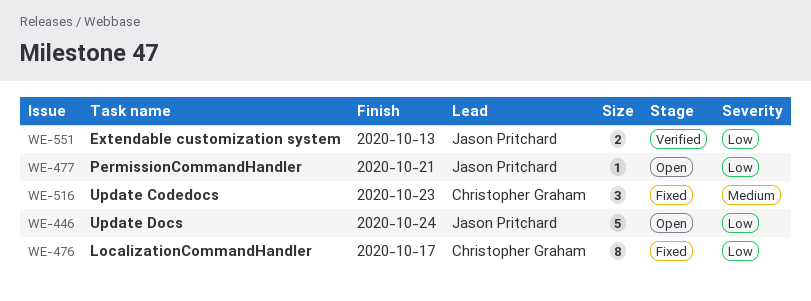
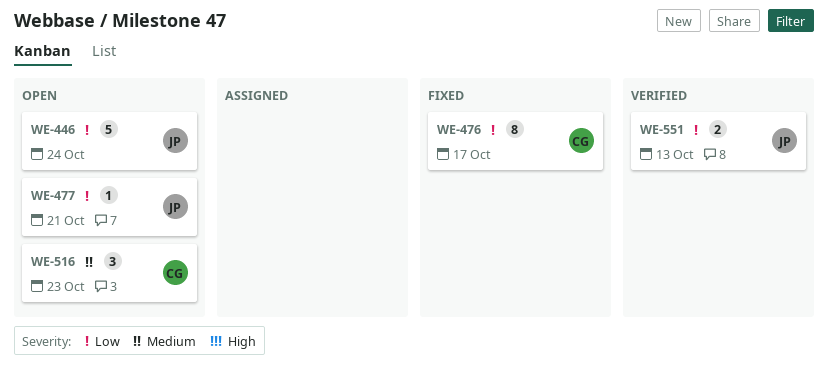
WE-516, status: Fixed -> Open

